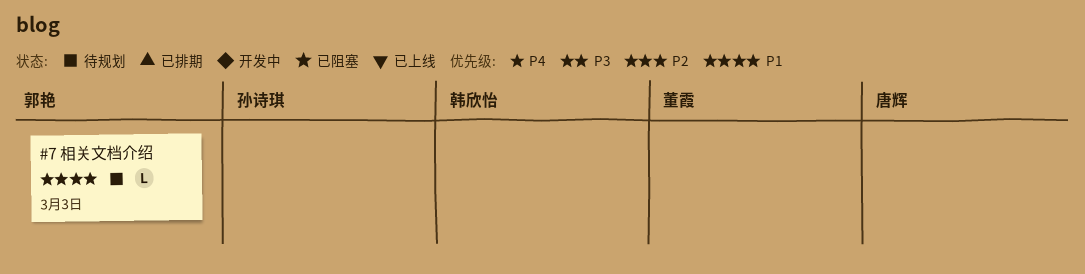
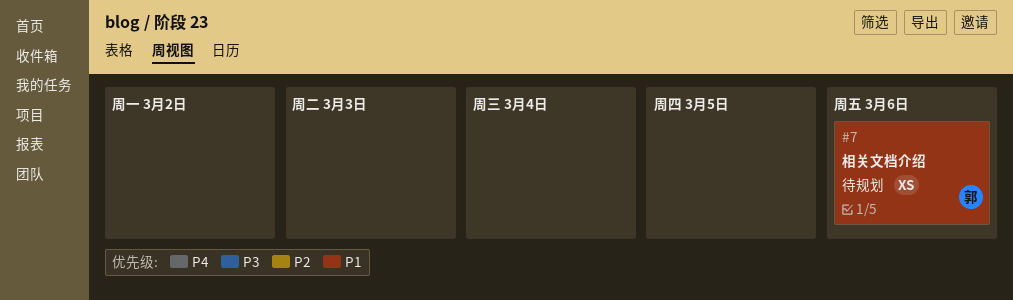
#7, estimate: L -> XS
#7, due: Mar 3 -> Mar 6

